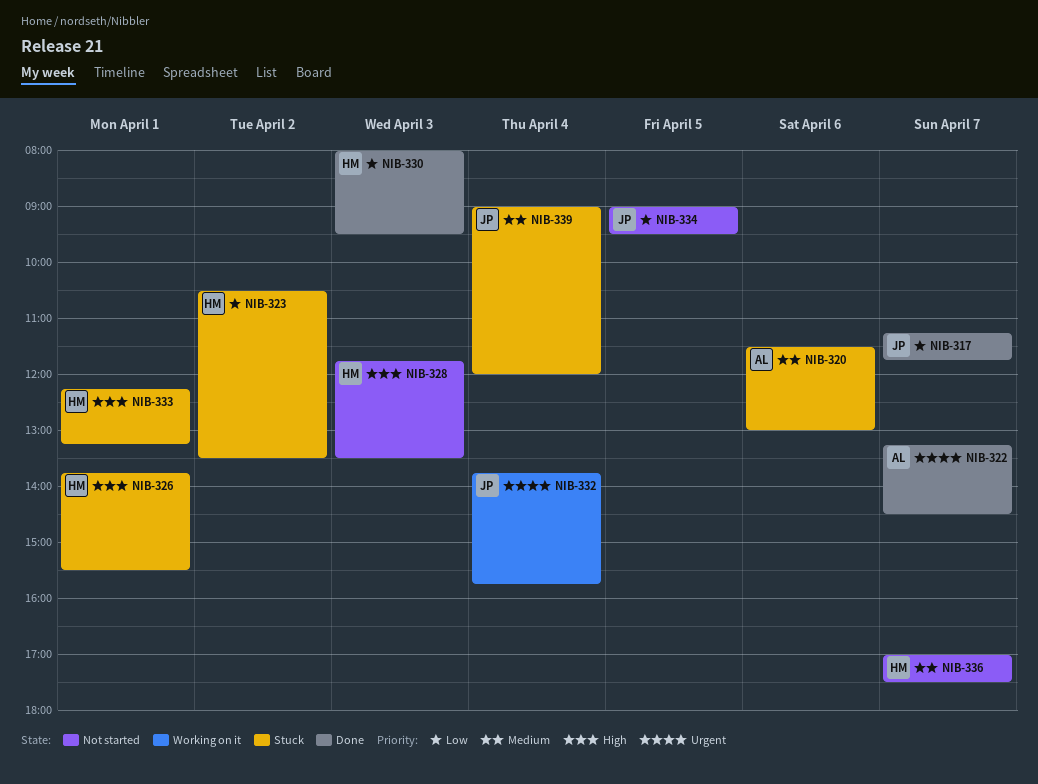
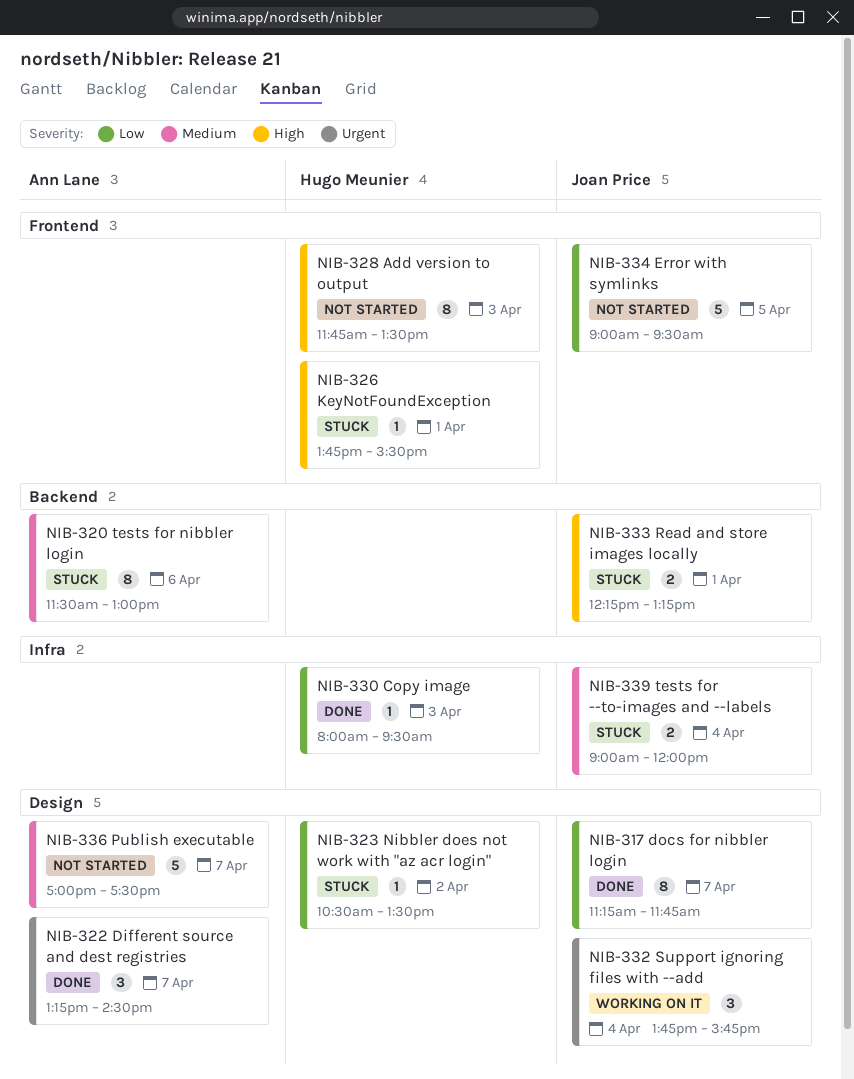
NIB-333, owner: Hugo Meunier -> Joan Price
NIB-336, owner: Hugo Meunier -> Ann Lane

